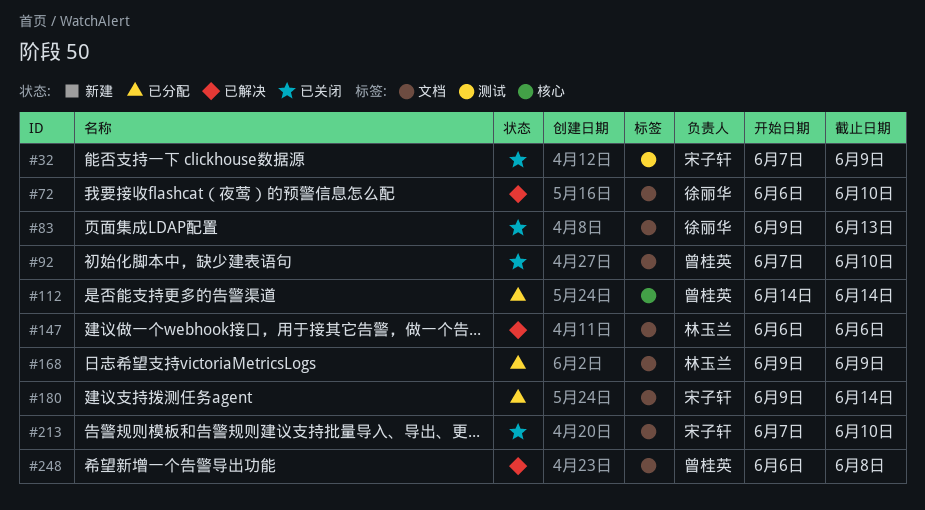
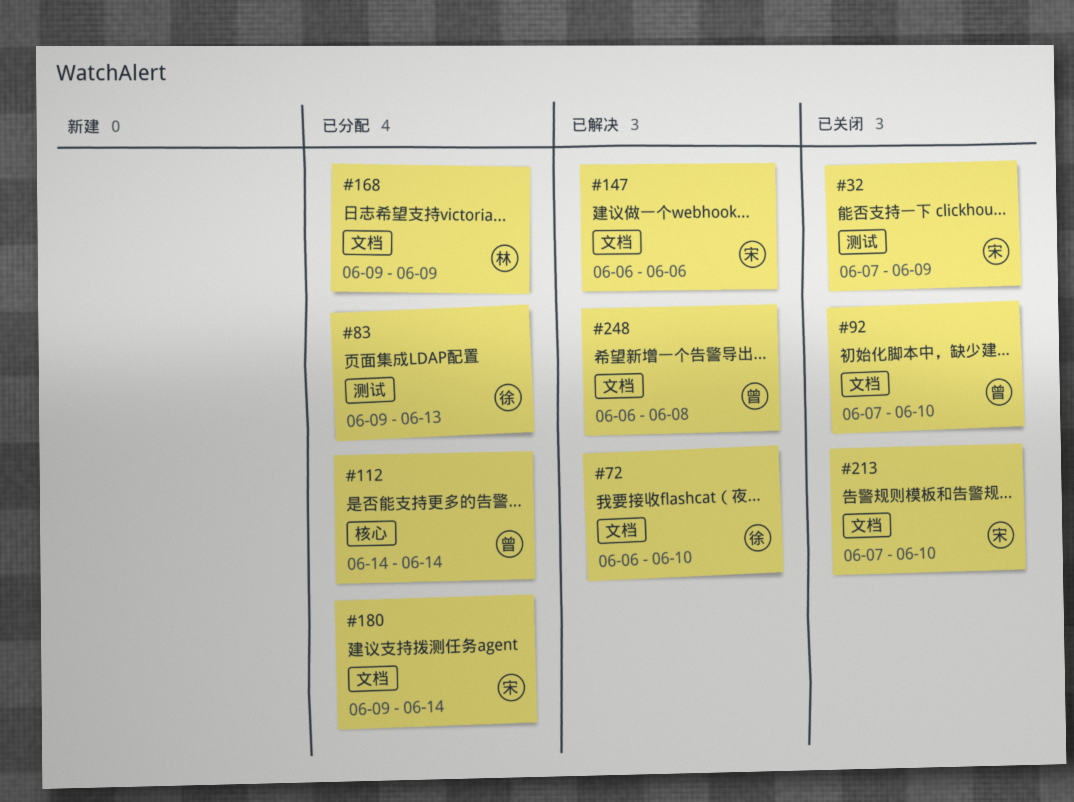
#83, status: 已关闭 -> 已分配
#83, label: 文档 -> 测试
#147, owner: 林玉兰 -> 宋子轩

